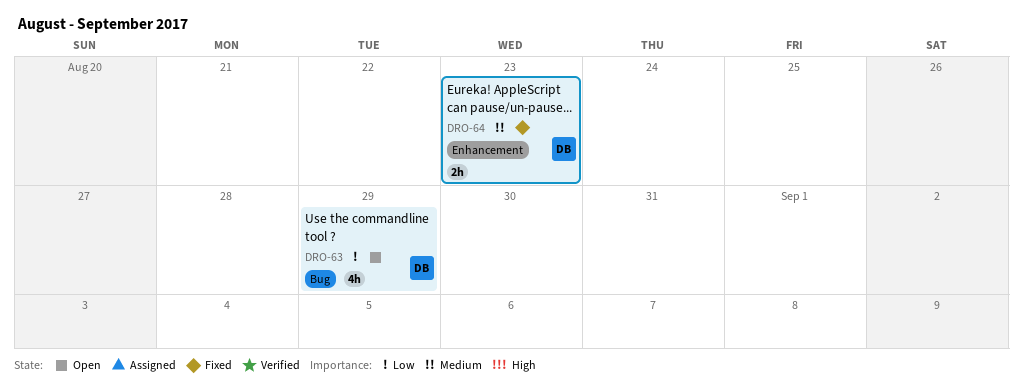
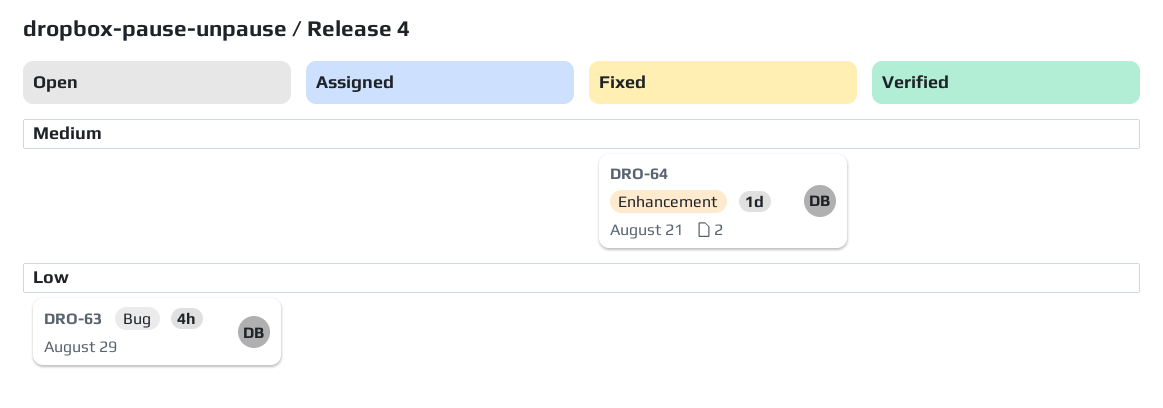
DRO-64, estimate: 2h -> 1d
DRO-64, due: Aug 23 -> Aug 21

